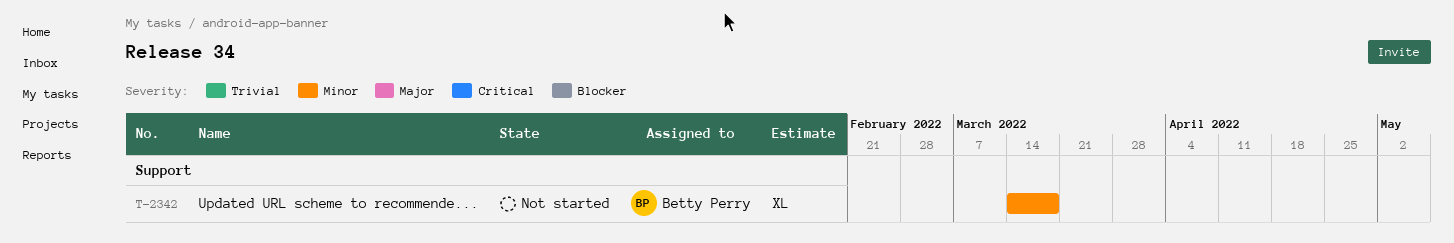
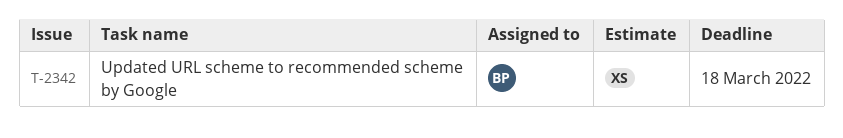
T-2342, estimate: XL -> XS

